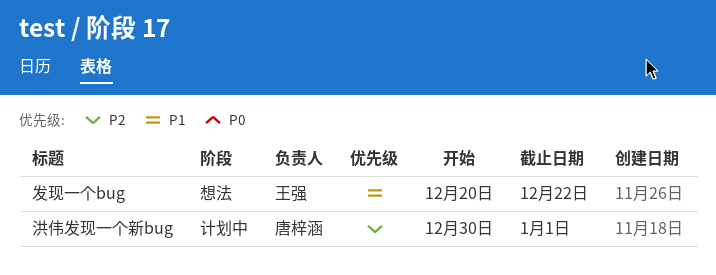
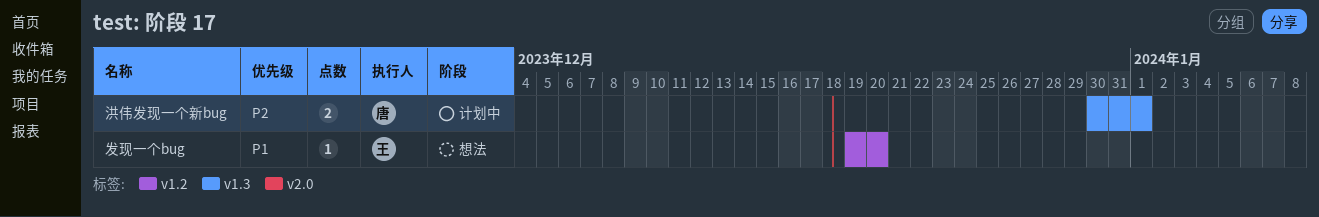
发现一个bug, start: Dec 20 -> Dec 19
发现一个bug, due: Dec 22 -> Dec 20

